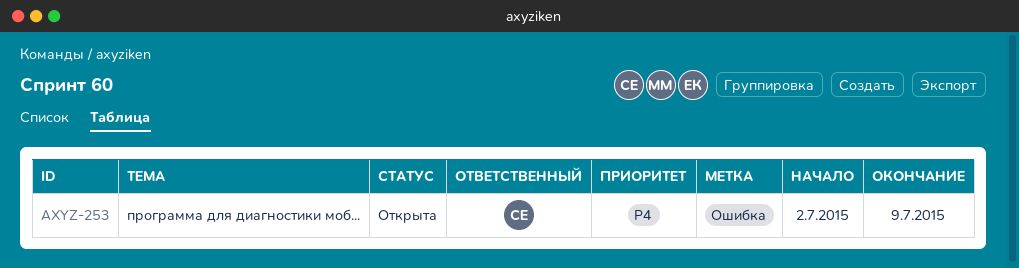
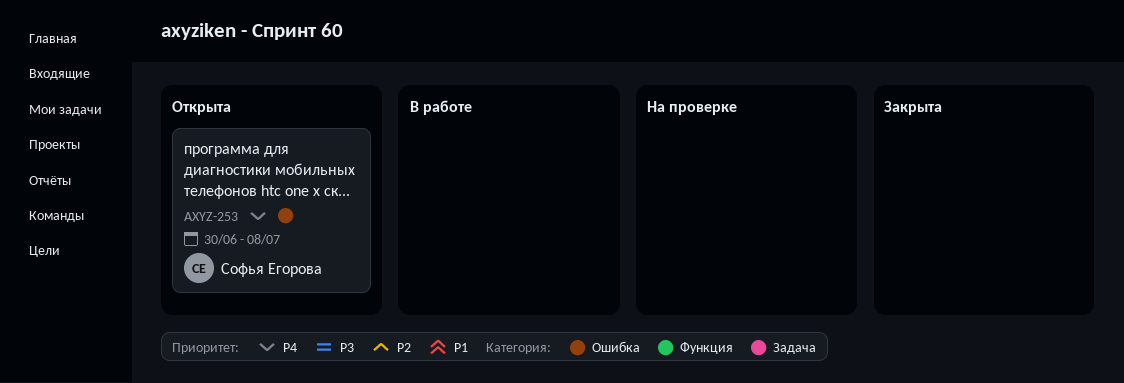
AXYZ-253, start: Jul 2 -> Jun 30
AXYZ-253, due: Jul 9 -> Jul 8

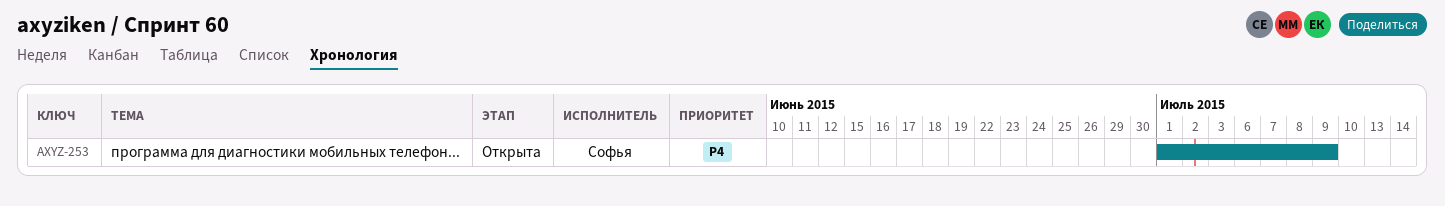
AXYZ-253, start: Jun 30 -> Jul 1
AXYZ-253, due: Jul 8 -> Jul 9

